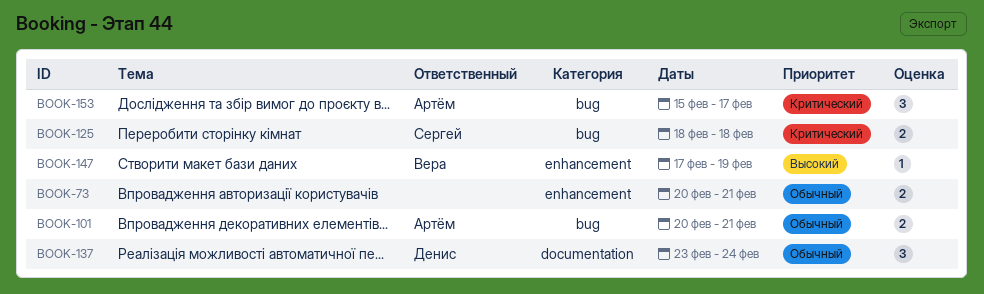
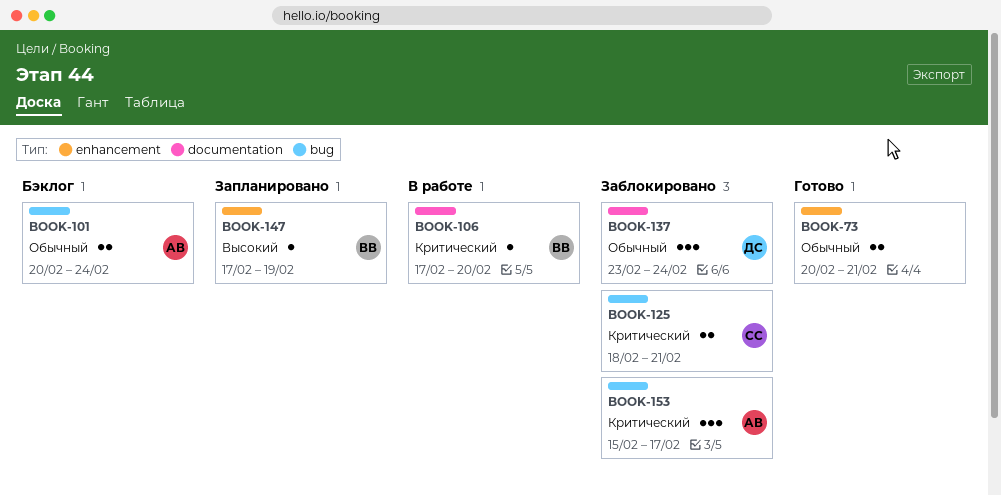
BOOK-101, due: Feb 21 -> Feb 24
BOOK-106: none -> present
BOOK-125, due: Feb 18 -> Feb 21

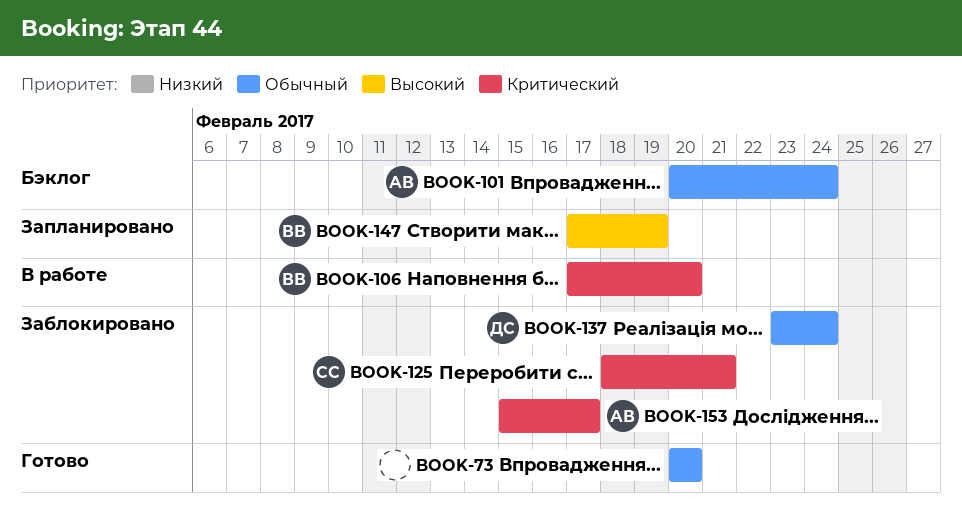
BOOK-73, due: Feb 21 -> Feb 20

